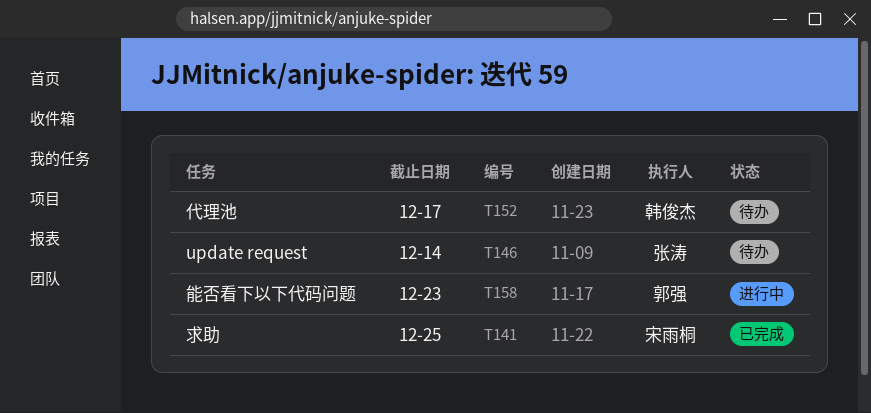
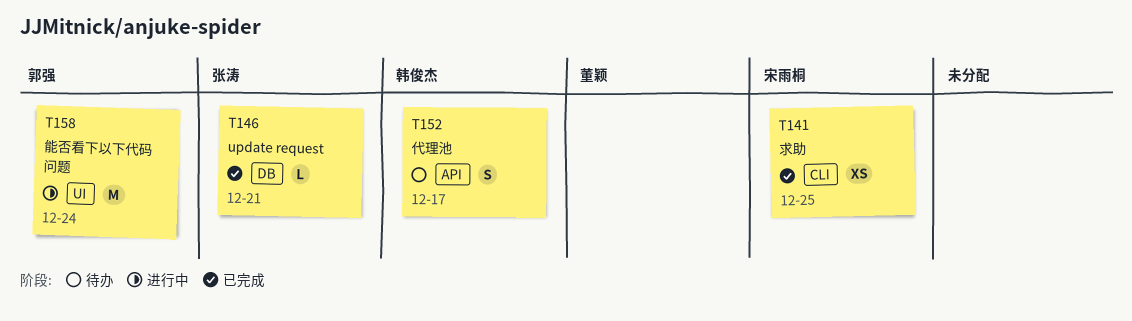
T146, status: 待办 -> 已完成
T146, due: Dec 14 -> Dec 21
T158, due: Dec 23 -> Dec 24

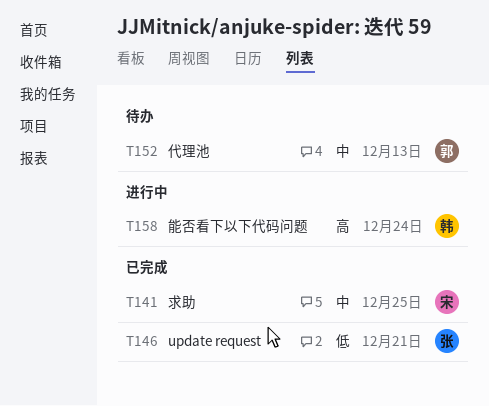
T152, owner: 韩俊杰 -> 郭强
T152, due: Dec 17 -> Dec 13
T158, owner: 郭强 -> 韩俊杰

